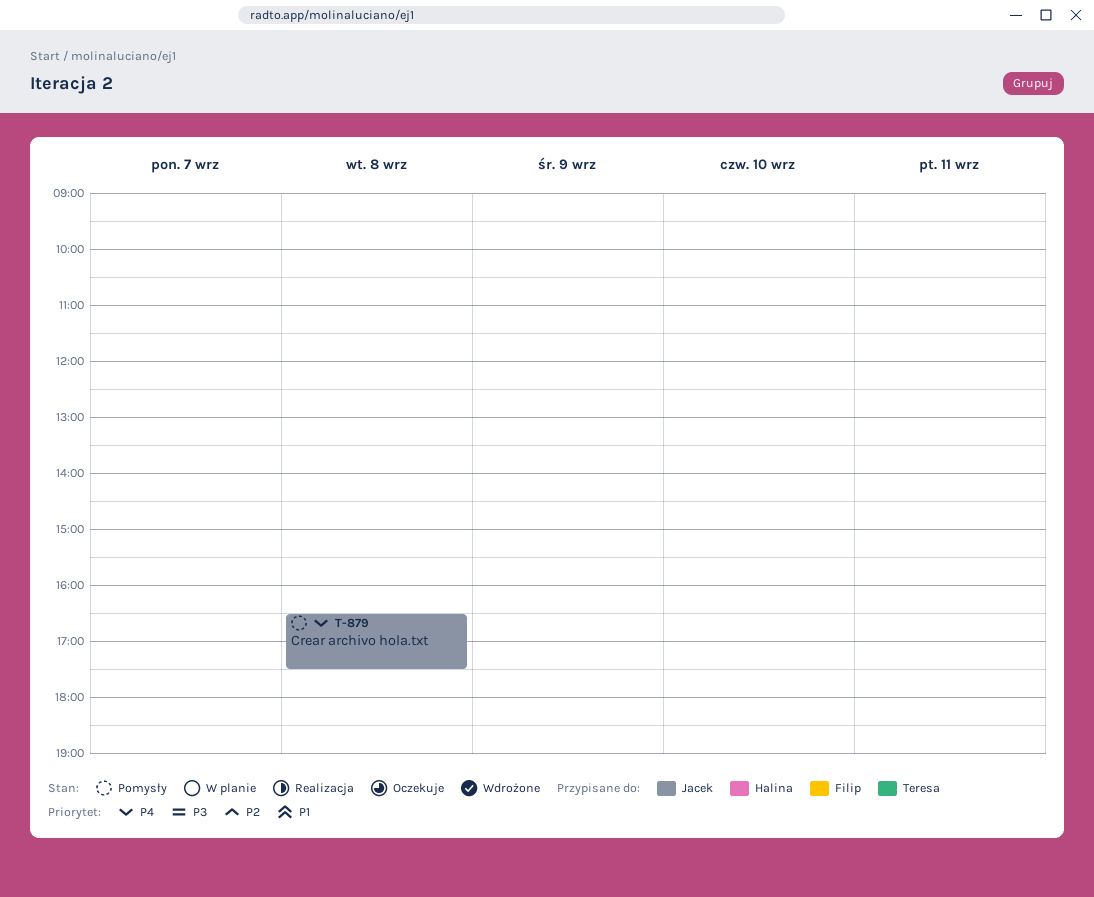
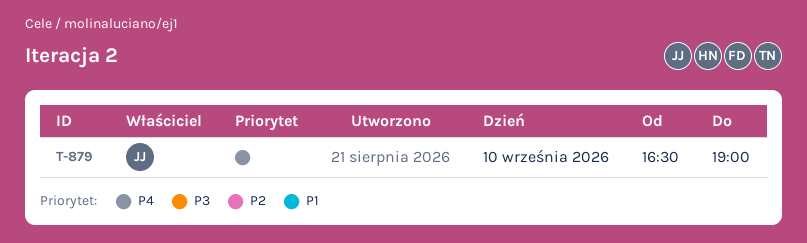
T-879, day: Sep 8 -> Sep 10
T-879, ends: 17:30 -> 19:00

